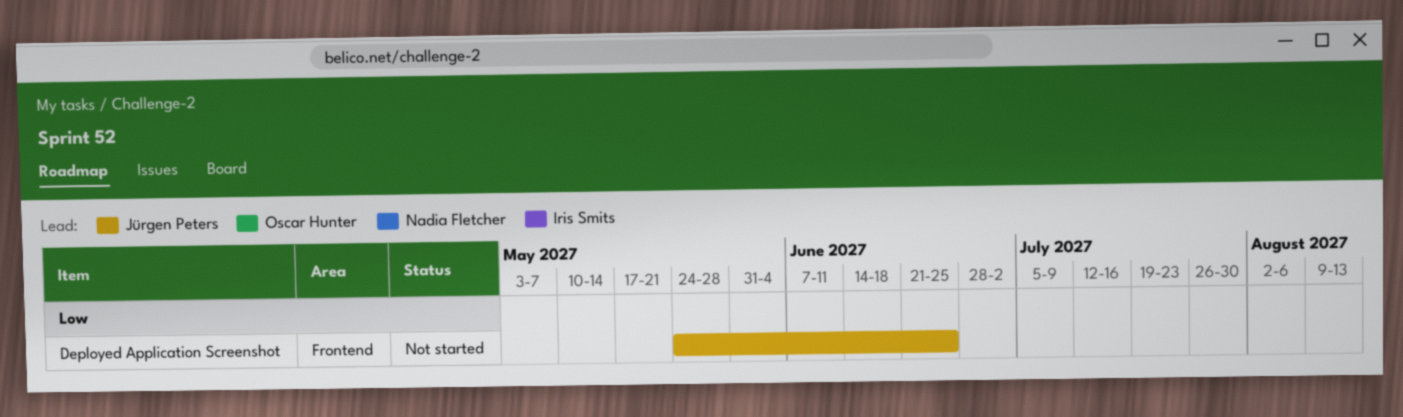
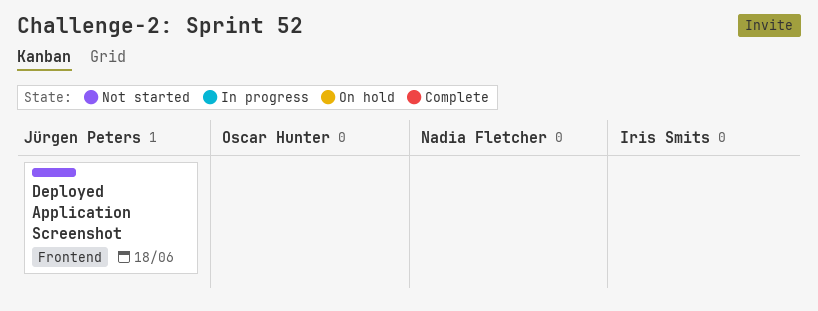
Deployed Application Screenshot, due: Jun 25 -> Jun 18

